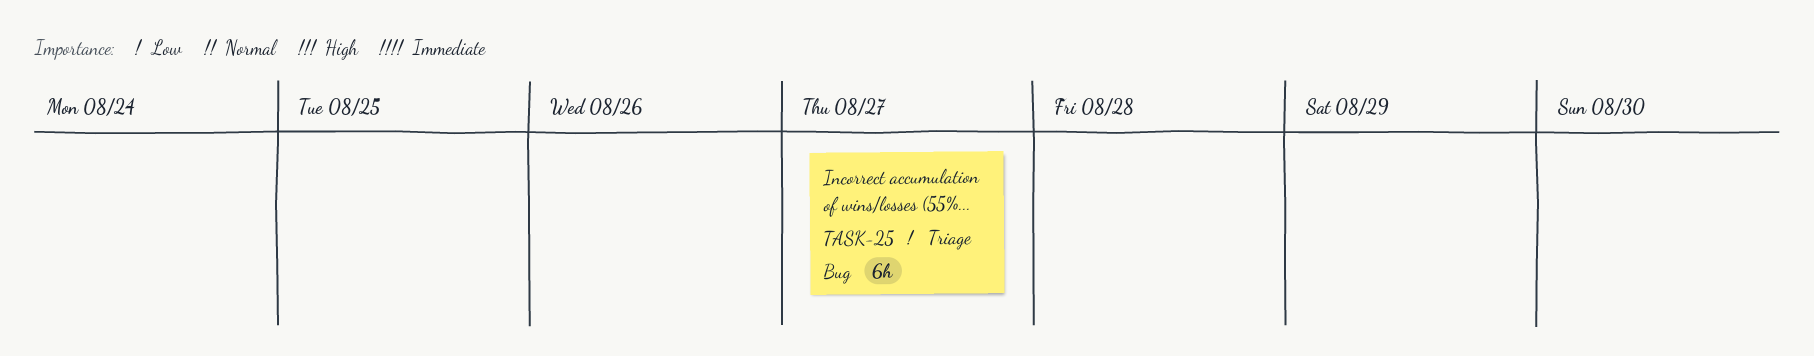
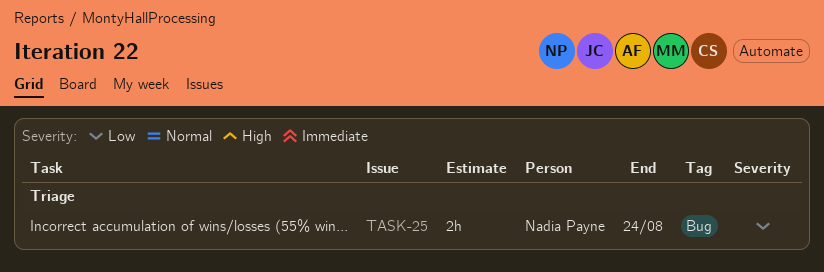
TASK-25, estimate: 6h -> 2h
TASK-25, due: Aug 27 -> Aug 24

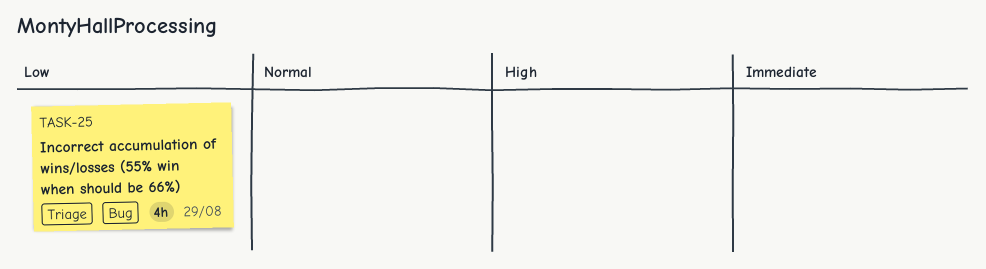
TASK-25, estimate: 2h -> 4h
TASK-25, due: Aug 24 -> Aug 29

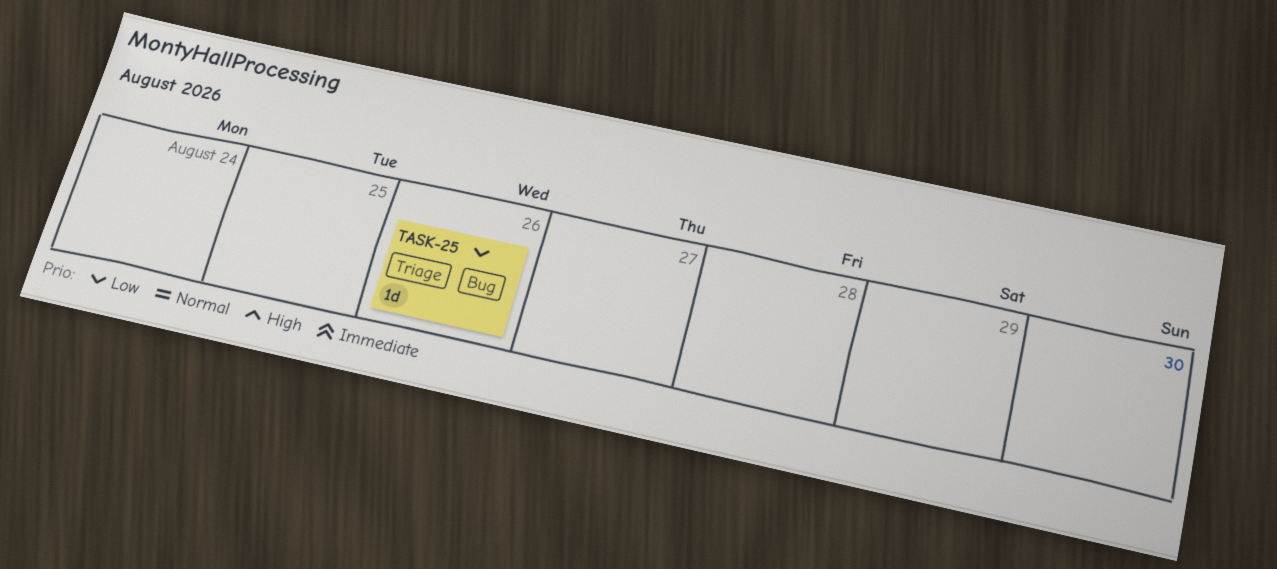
TASK-25, estimate: 4h -> 1d
TASK-25, due: Aug 29 -> Aug 26

